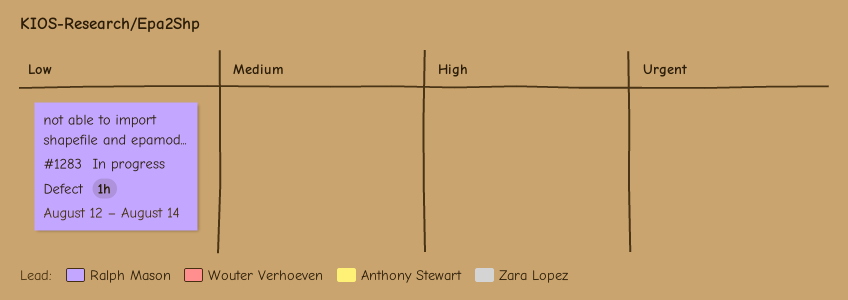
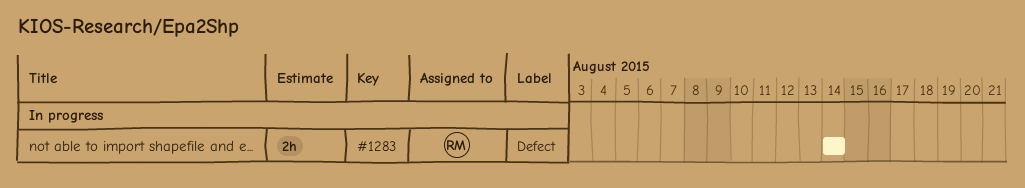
#1283, estimate: 1h -> 2h
#1283, start: Aug 12 -> Aug 14

